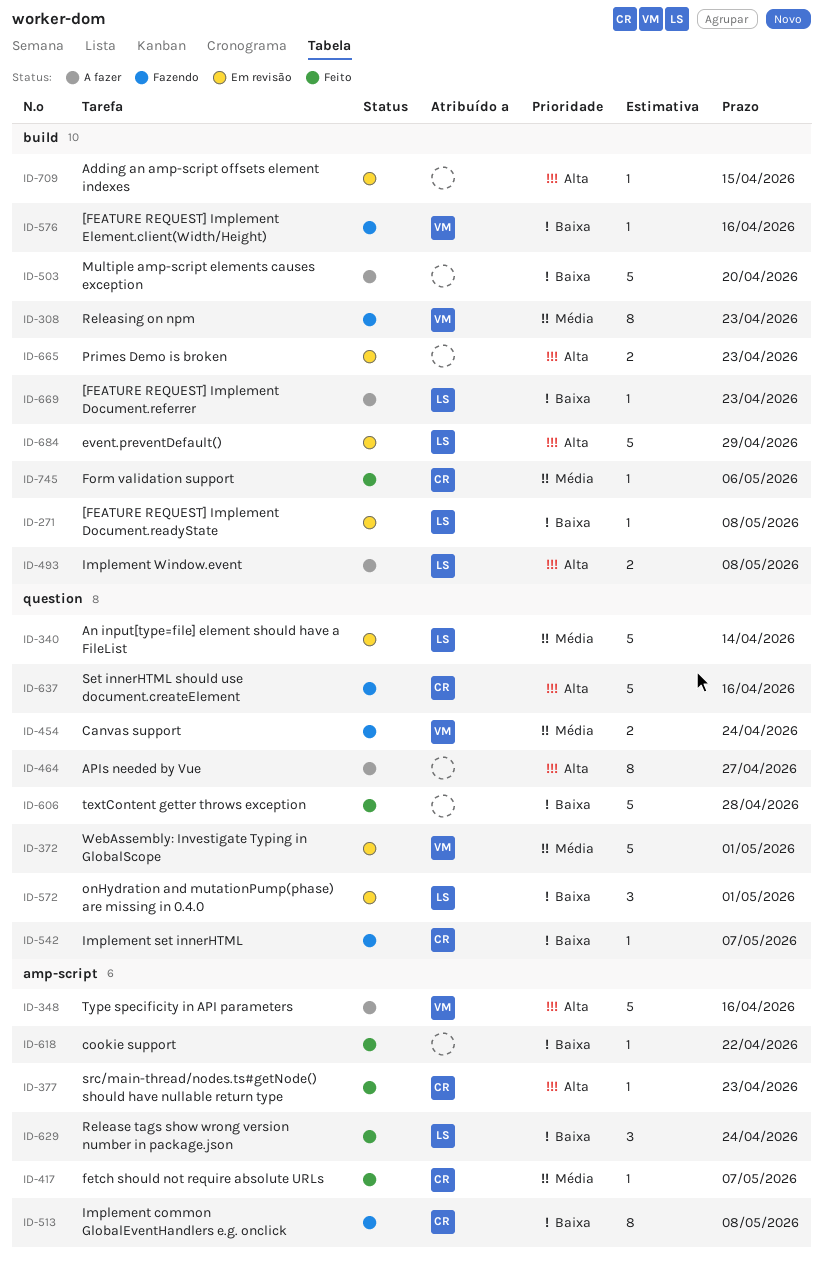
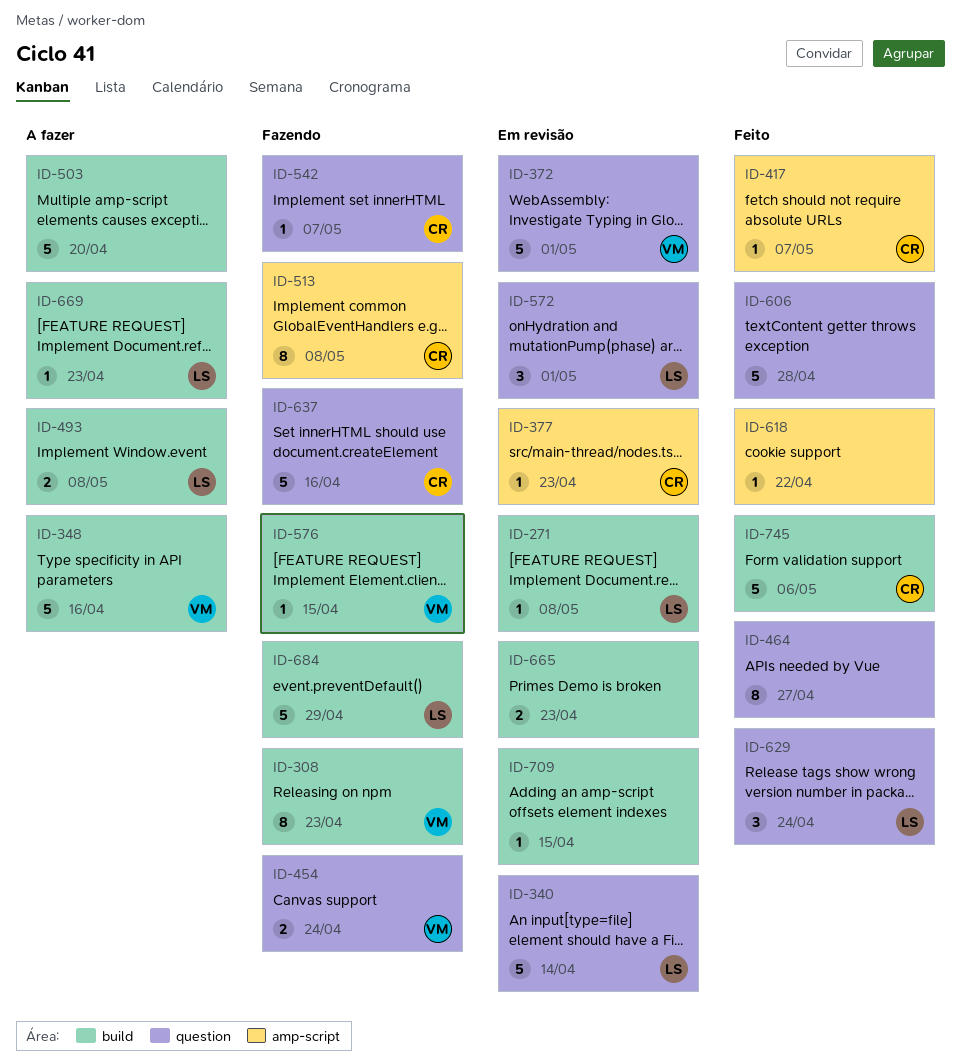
ID-348, label: amp-script -> build
ID-377, status: Feito -> Em revisão
ID-464, status: A fazer -> Feito
ID-576, due: Apr 16 -> Apr 15
ID-629, label: amp-script -> question
ID-684, status: Em revisão -> Fazendo
ID-745, estimate: 1 -> 5

